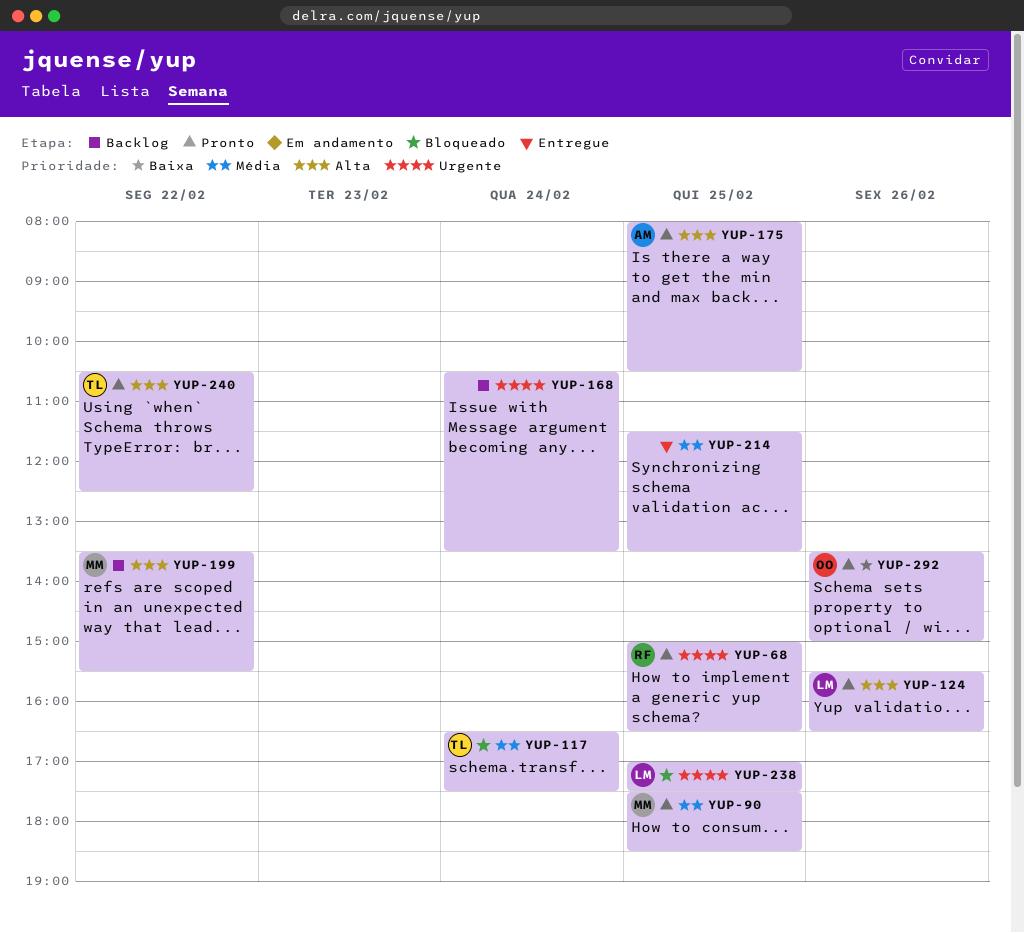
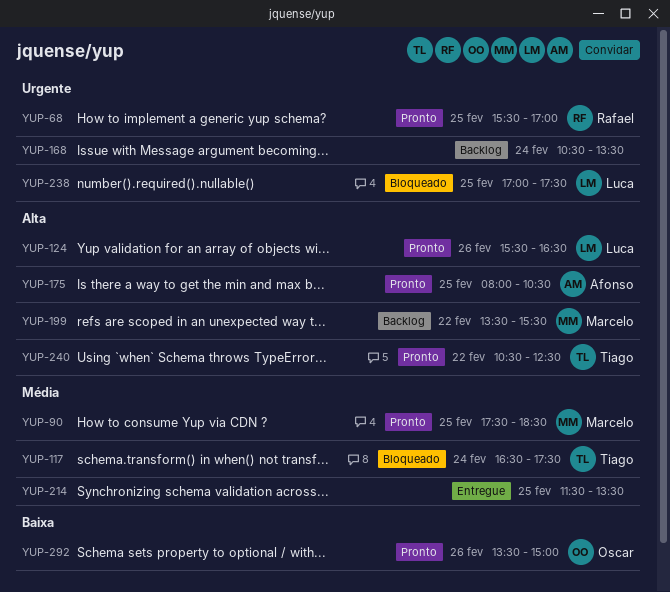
YUP-68, begins: 15:00 -> 15:30
YUP-68, ends: 16:30 -> 17:00

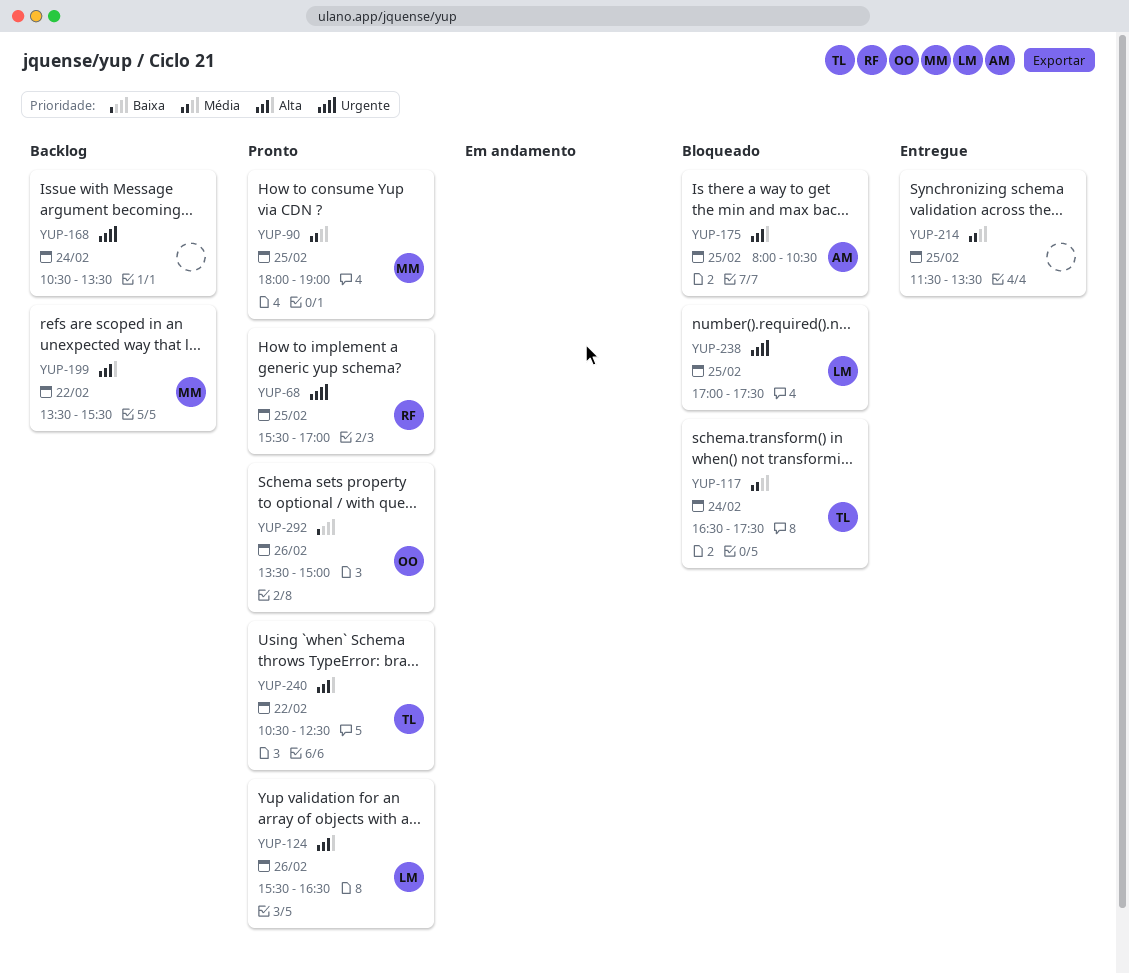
YUP-90, begins: 17:30 -> 18:00
YUP-90, ends: 18:30 -> 19:00
YUP-175, status: Pronto -> Bloqueado

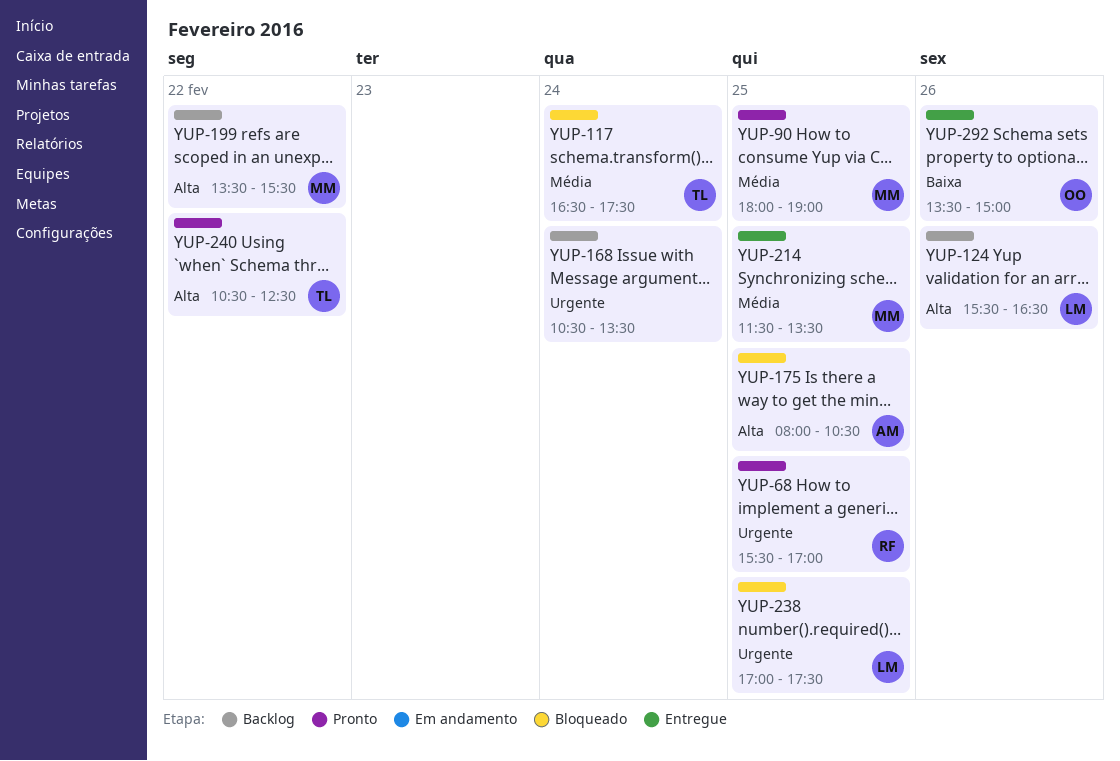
YUP-124, status: Pronto -> Backlog
YUP-214, owner: none -> MM
YUP-292, status: Pronto -> Entregue

